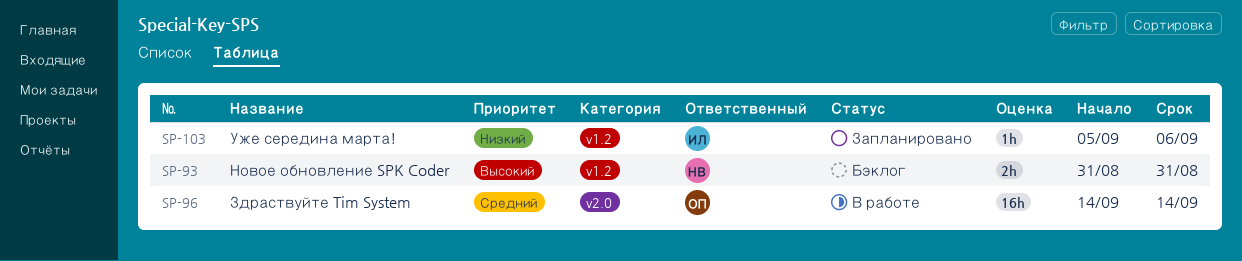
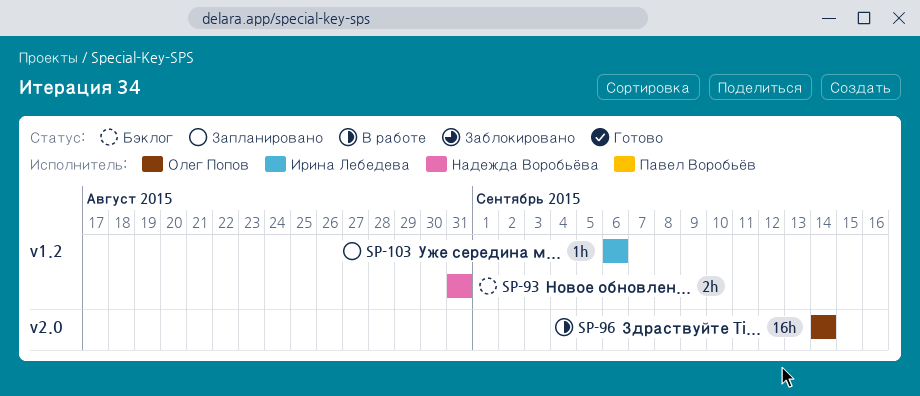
SP-103, start: Sep 5 -> Sep 6

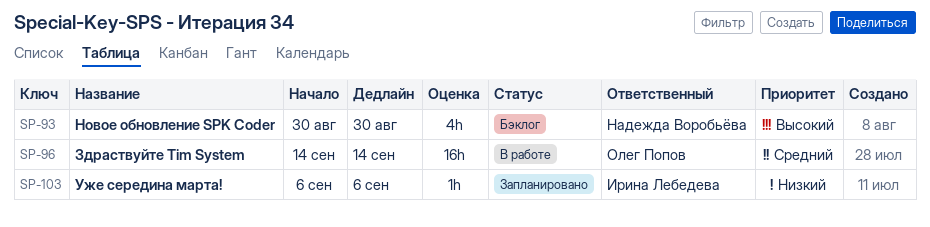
SP-93, estimate: 2h -> 4h
SP-93, start: Aug 31 -> Aug 30
SP-93, due: Aug 31 -> Aug 30

